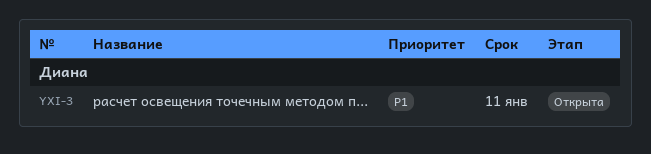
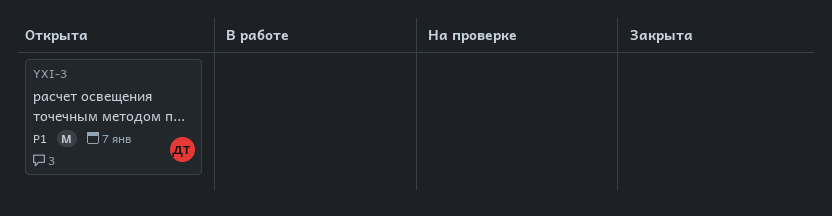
YXI-3, due: Jan 11 -> Jan 7

